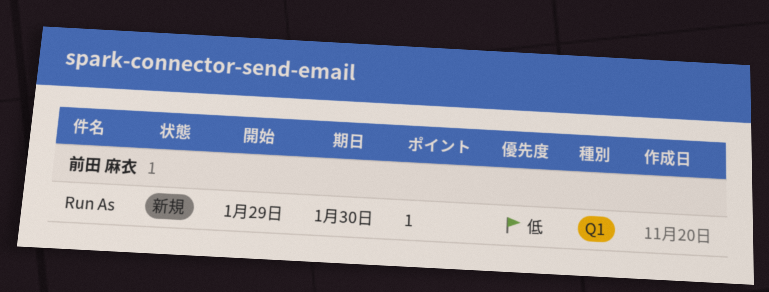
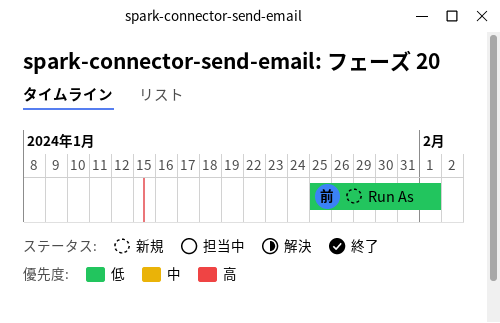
Run As, start: Jan 29 -> Jan 25
Run As, due: Jan 30 -> Feb 1

